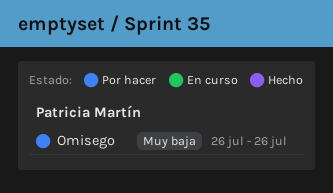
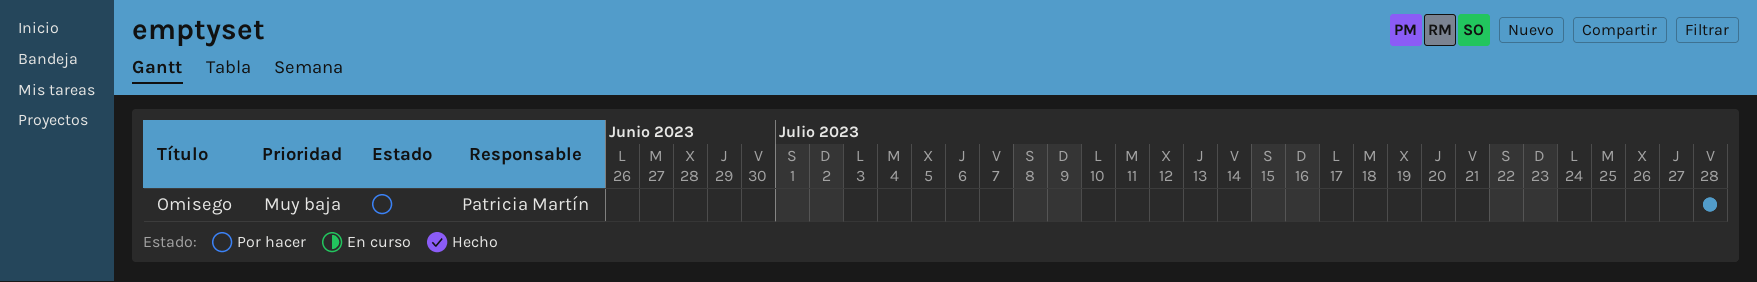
Omisego, start: Jul 26 -> Jul 28
Omisego, due: Jul 26 -> Jul 28

